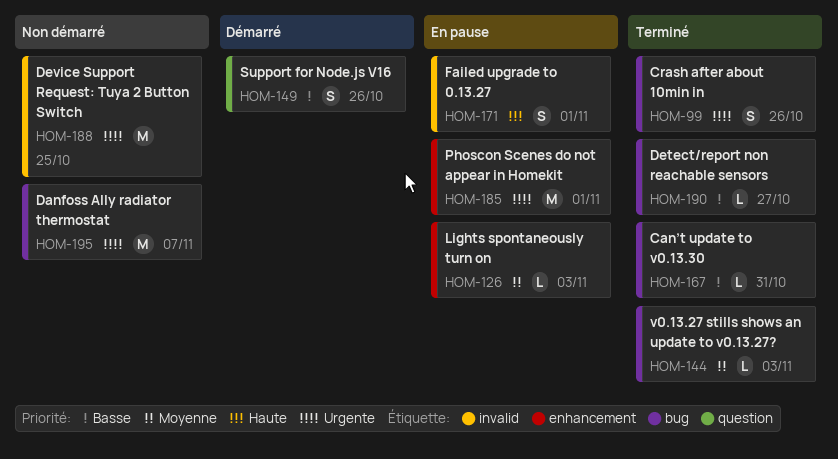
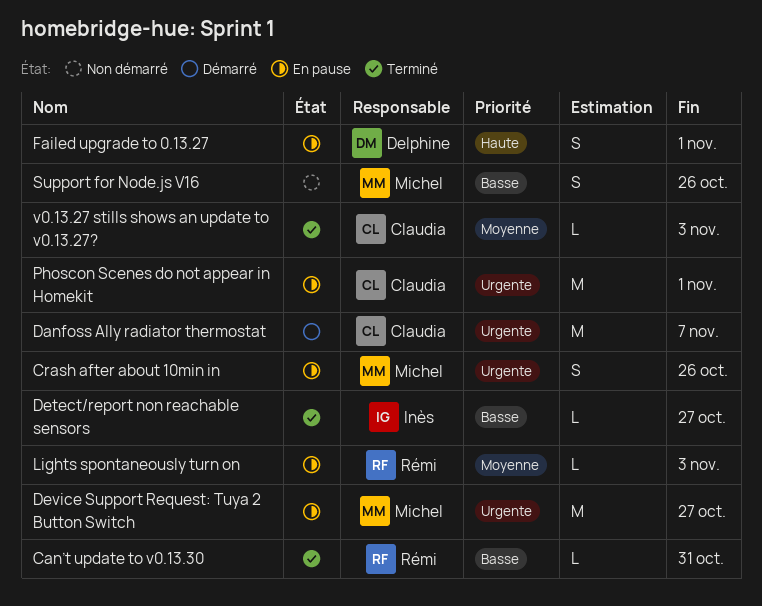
Crash after about 10min in, status: Terminé -> En pause
Danfoss Ally radiator thermostat, status: Non démarré -> Démarré
Device Support Request: Tuya 2 Button Switch, status: Non démarré -> En pause
Device Support Request: Tuya 2 Button Switch, due: Oct 25 -> Oct 27
Support for Node.js V16, status: Démarré -> Non démarré

